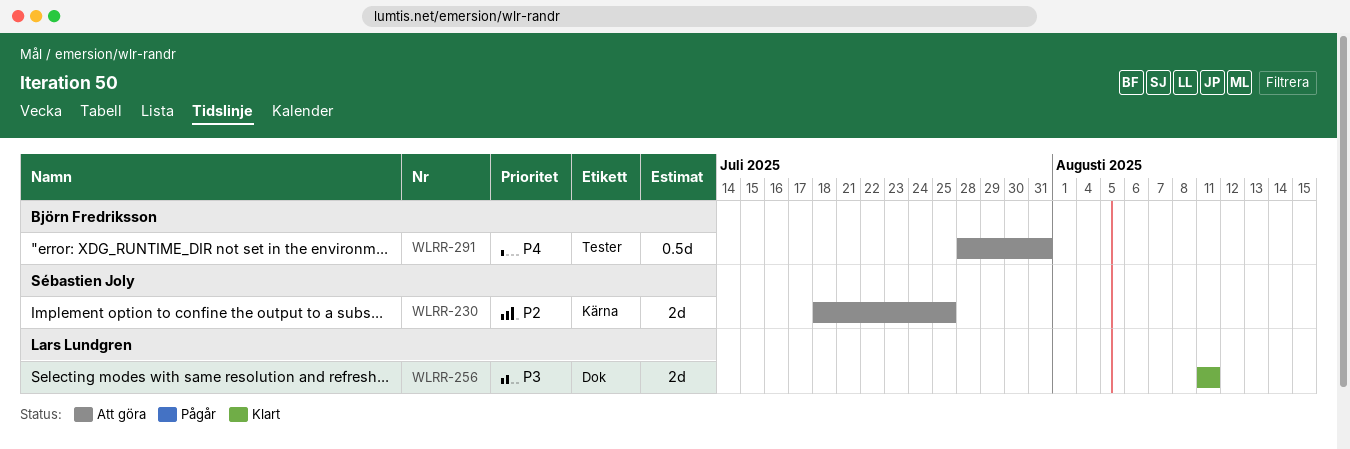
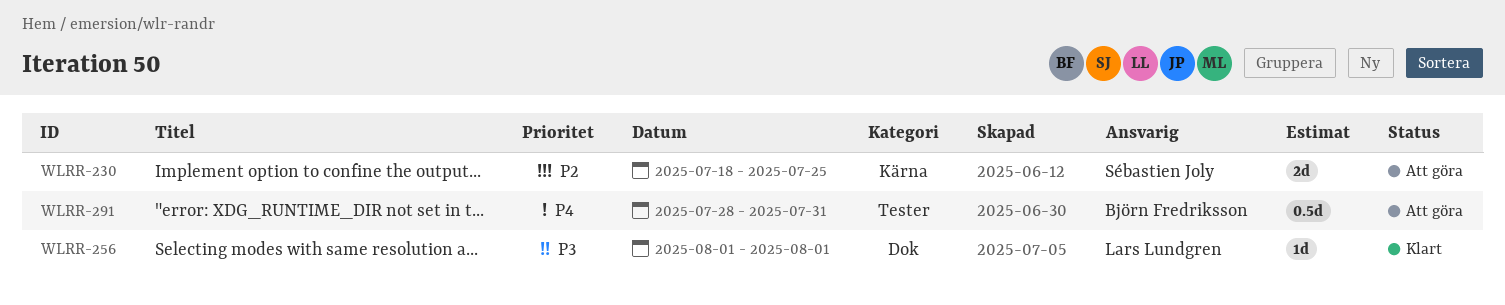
WLRR-256, estimate: 2d -> 1d
WLRR-256, start: Aug 11 -> Aug 1
WLRR-256, due: Aug 11 -> Aug 1

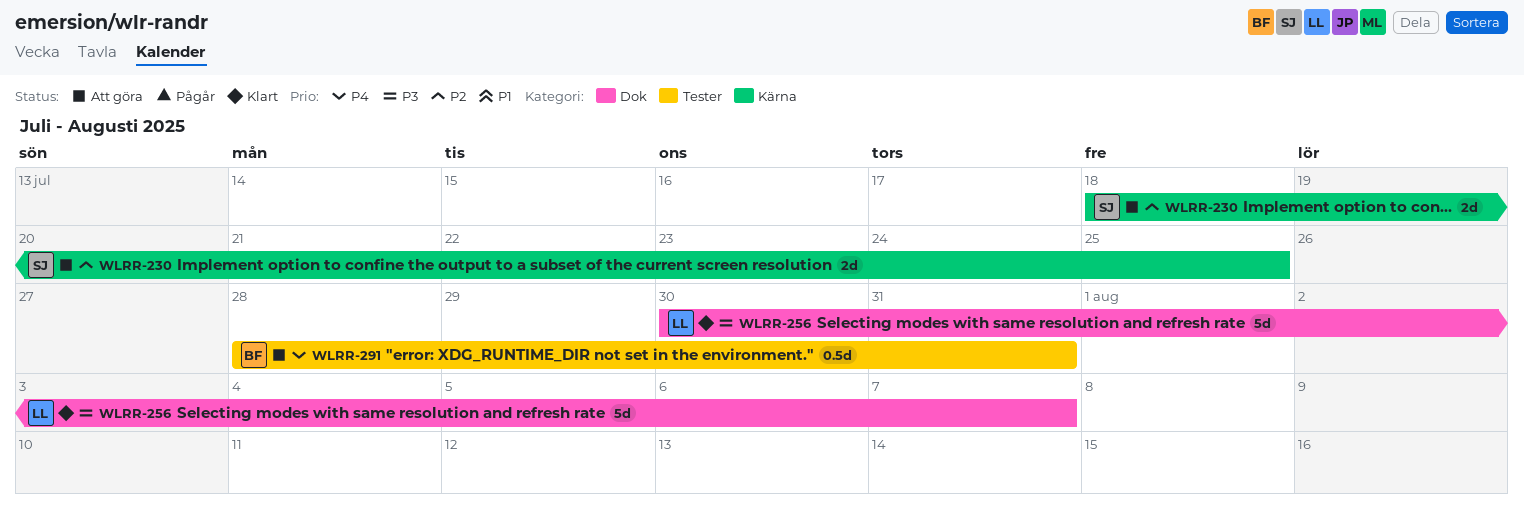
WLRR-256, estimate: 1d -> 5d
WLRR-256, start: Aug 1 -> Jul 30
WLRR-256, due: Aug 1 -> Aug 7

